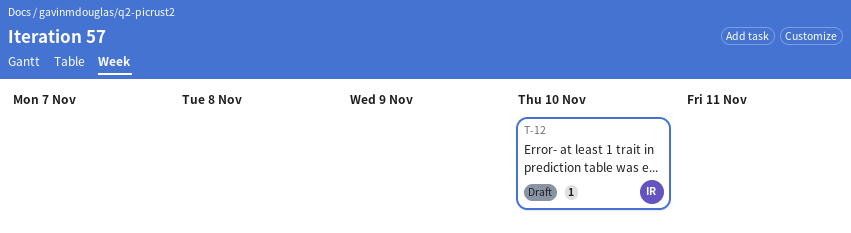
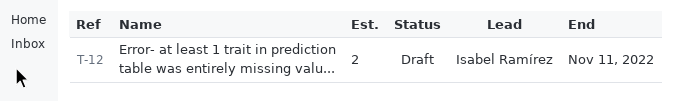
T-12, estimate: 1 -> 2
T-12, due: Nov 10 -> Nov 11

